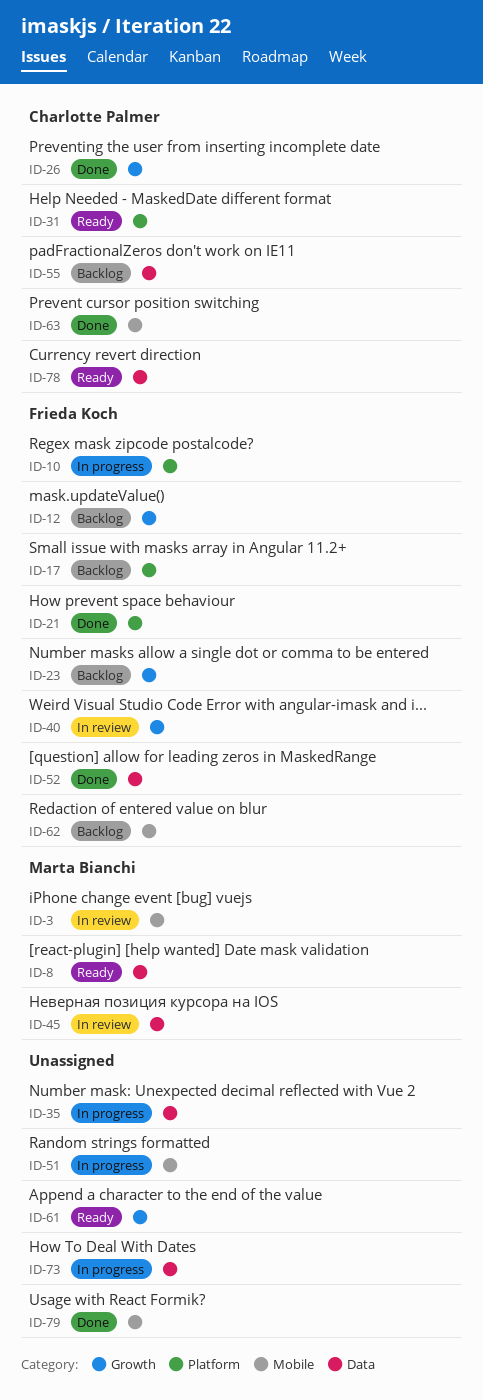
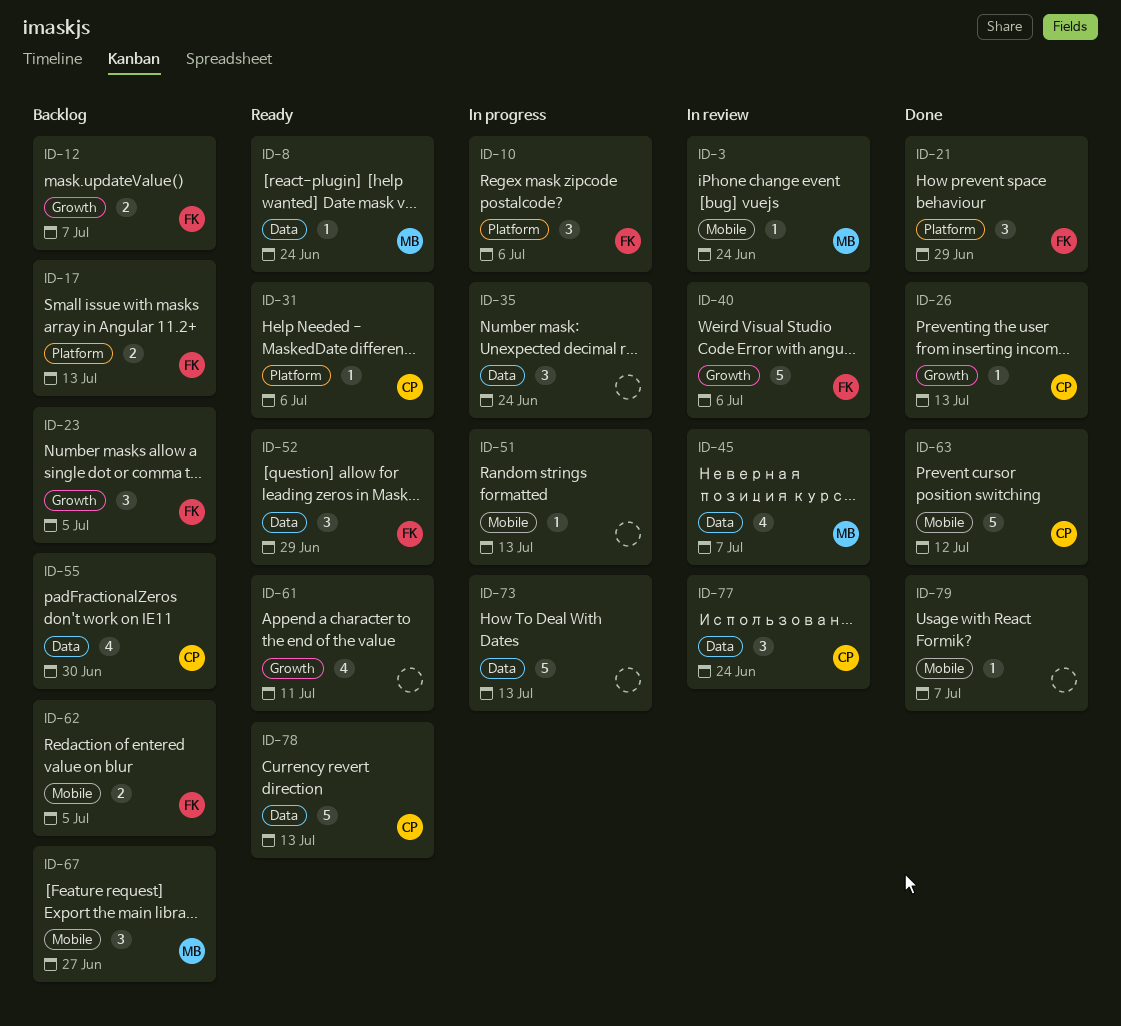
ID-52, status: Done -> Ready
ID-67: none -> present
ID-77: none -> present

